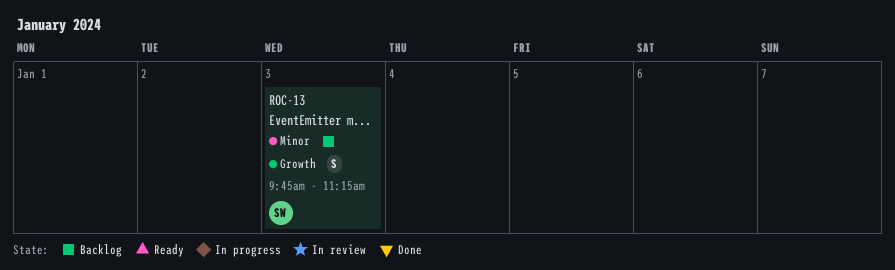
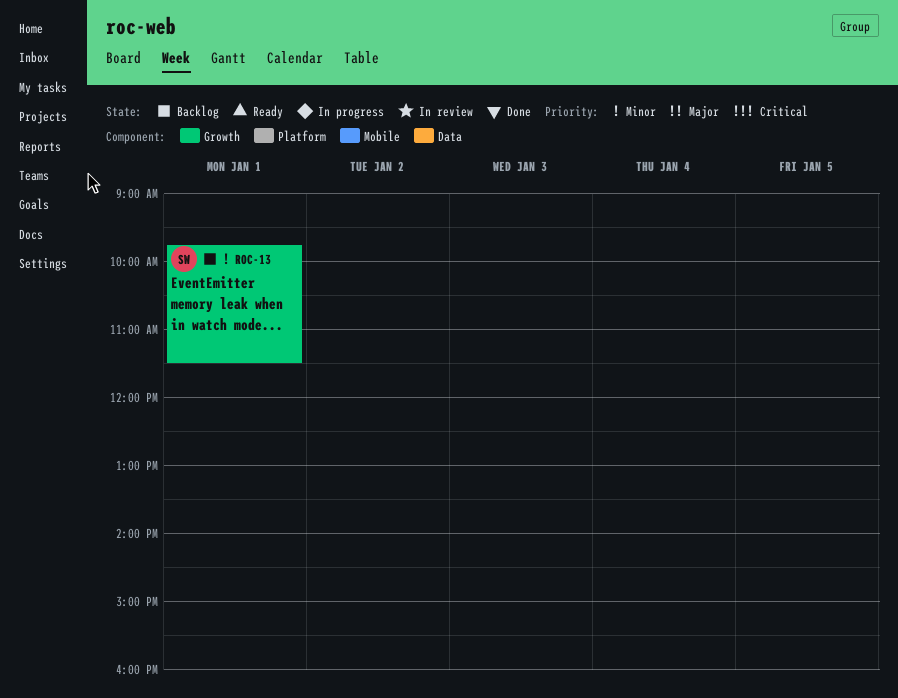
ROC-13, day: Jan 3 -> Jan 1
ROC-13, ends: 11:15 -> 11:30

